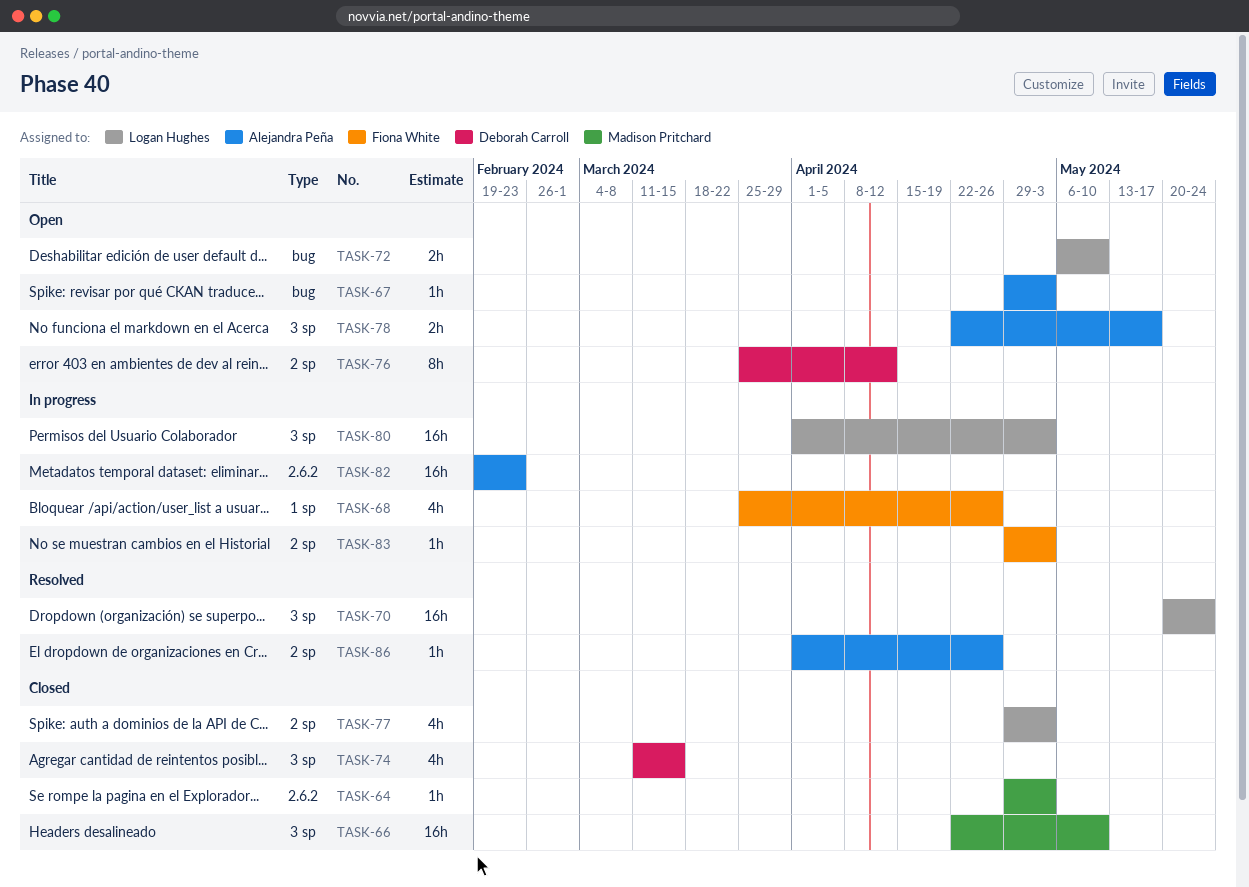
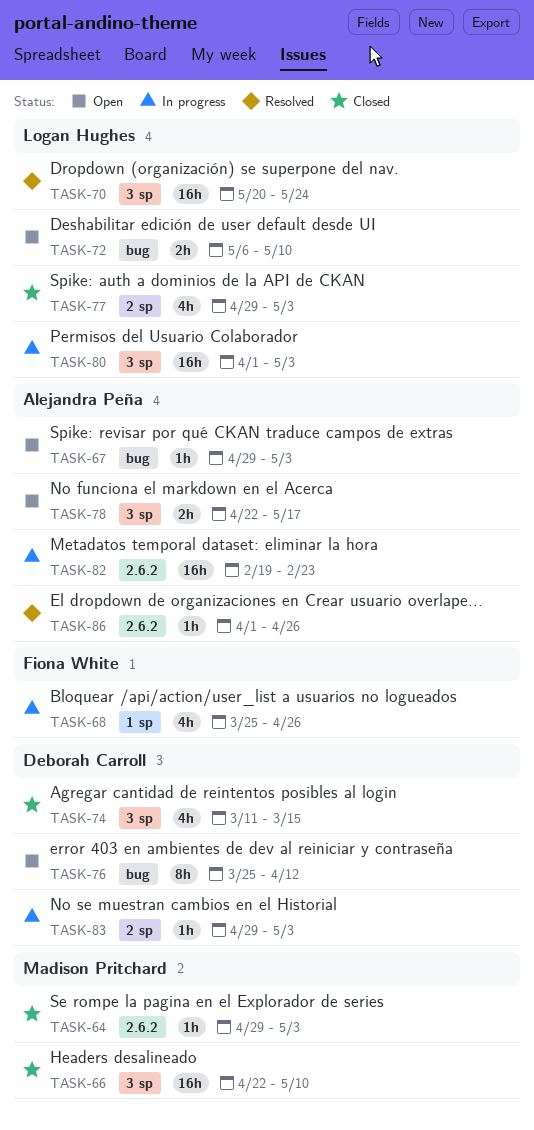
TASK-76, label: 2 sp -> bug
TASK-83, owner: Fiona White -> Deborah Carroll
TASK-86, label: 2 sp -> 2.6.2

